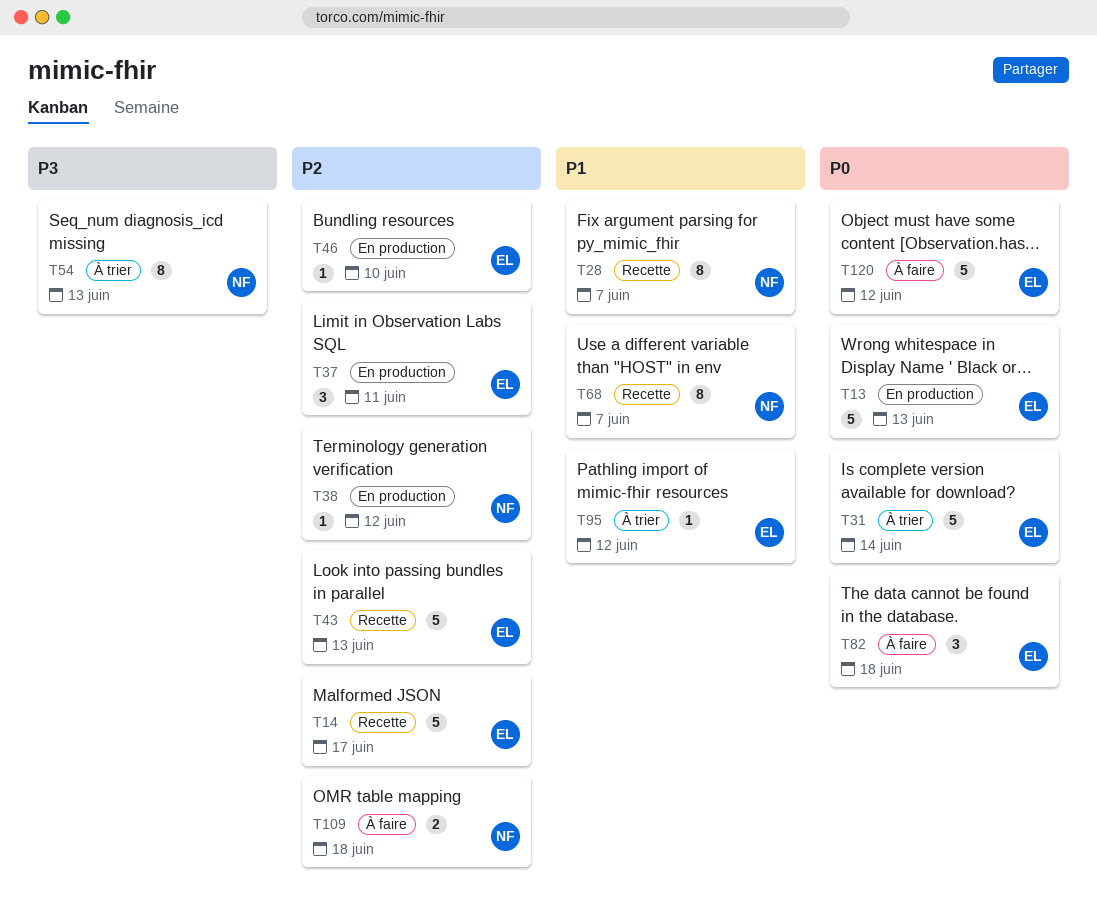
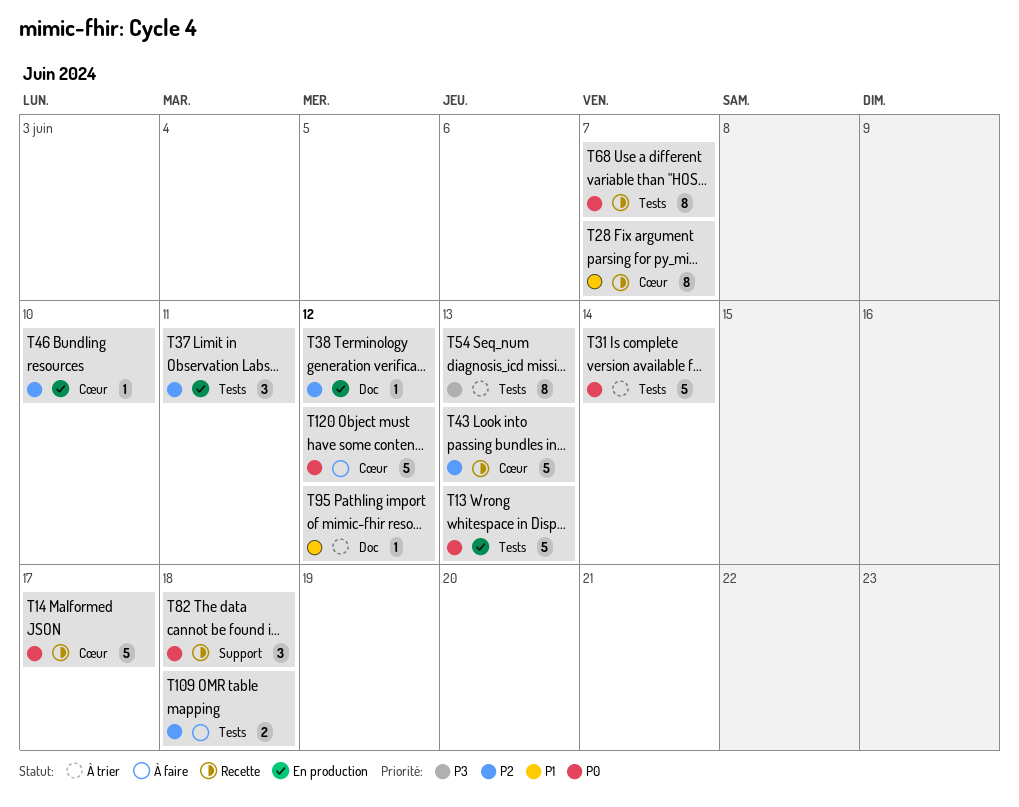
T14, priority: P2 -> P0
T68, priority: P1 -> P0
T82, status: À faire -> Recette

